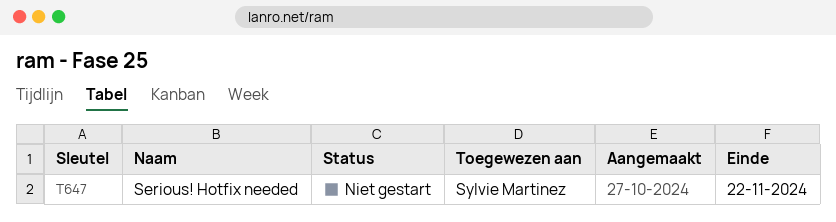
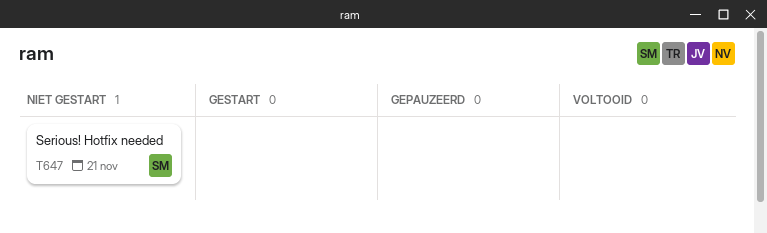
T647, due: Nov 22 -> Nov 21

